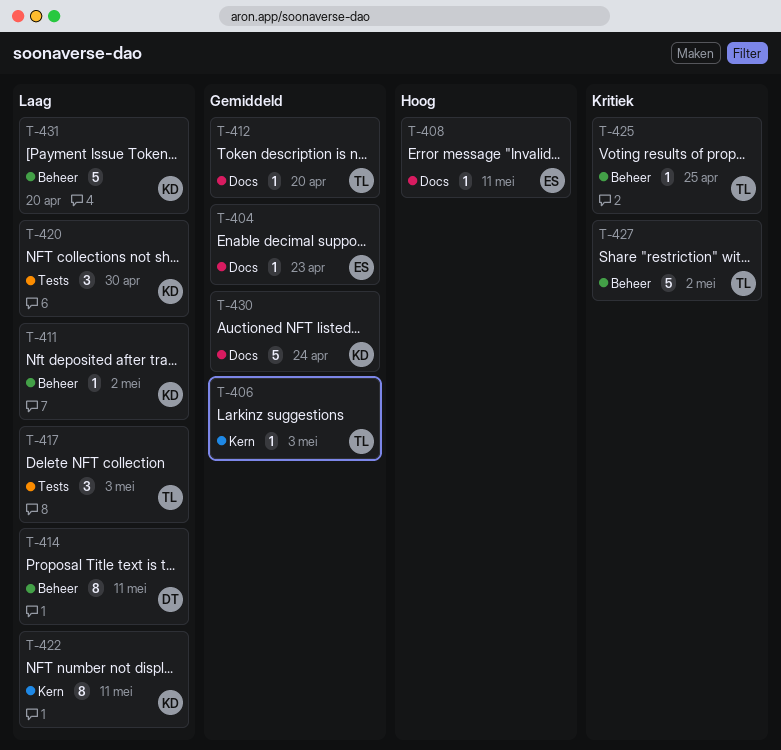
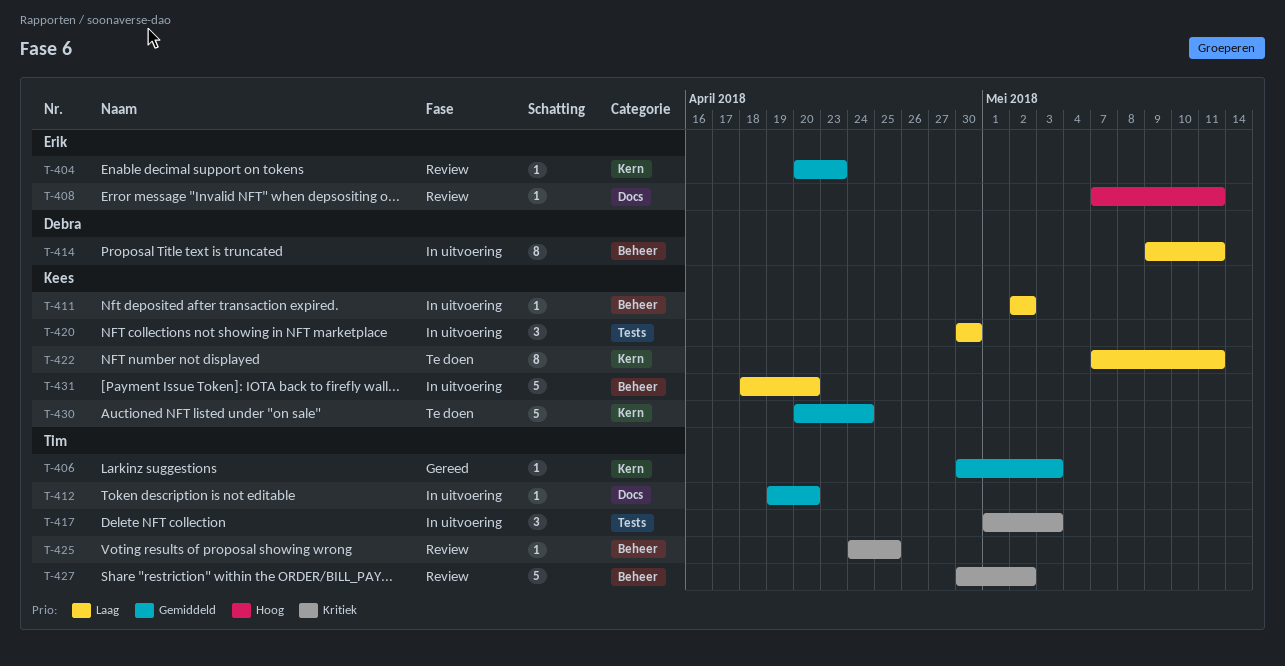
T-404, label: Docs -> Kern
T-417, priority: Laag -> Kritiek
T-430, label: Docs -> Kern

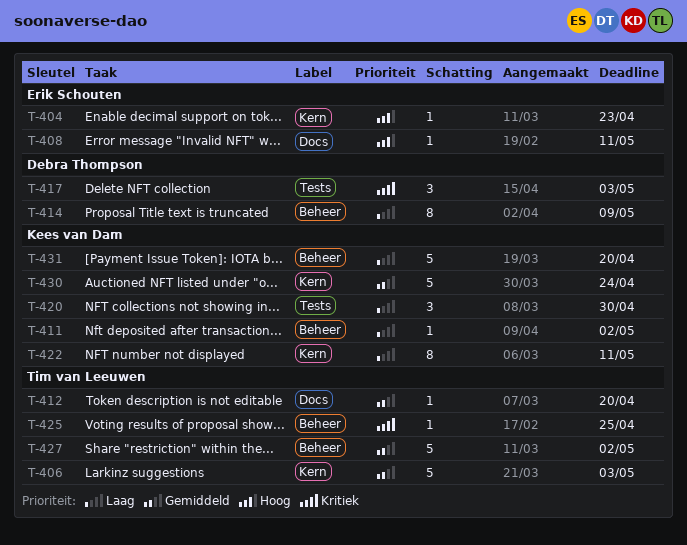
T-404, priority: Gemiddeld -> Hoog
T-406, estimate: 1 -> 5
T-414, due: May 11 -> May 9
T-417, owner: Tim van Leeuwen -> Debra Thompson
T-427, priority: Kritiek -> Gemiddeld

